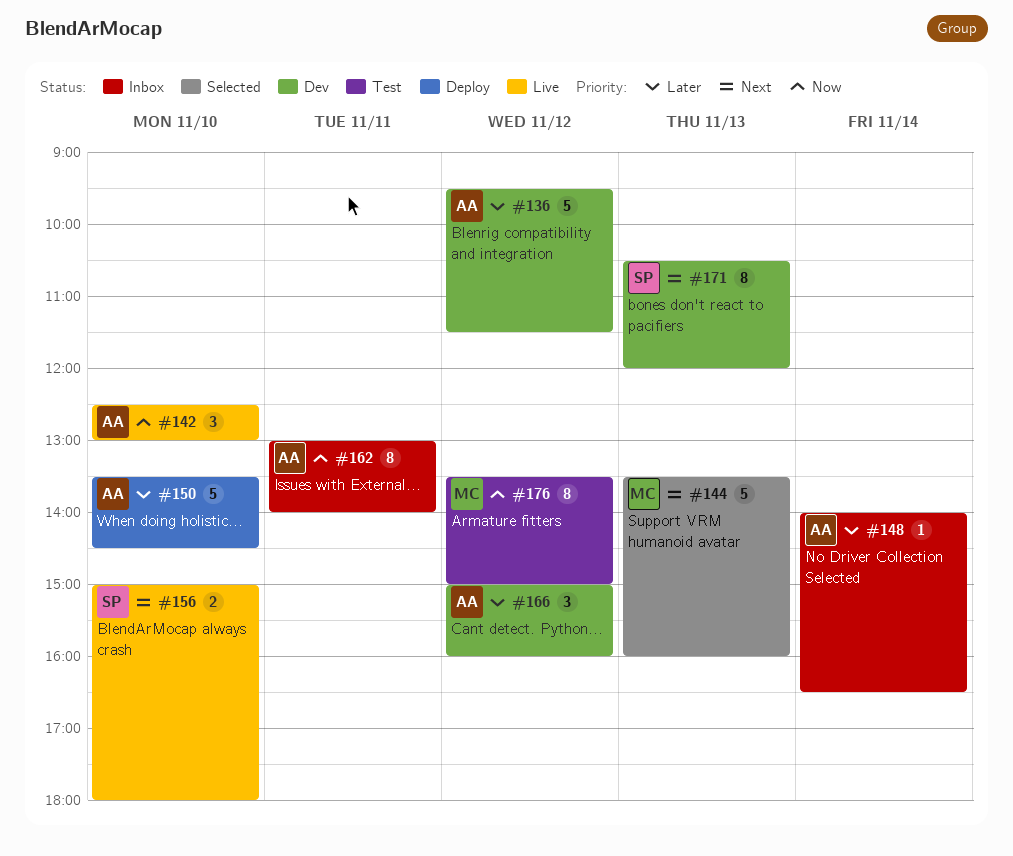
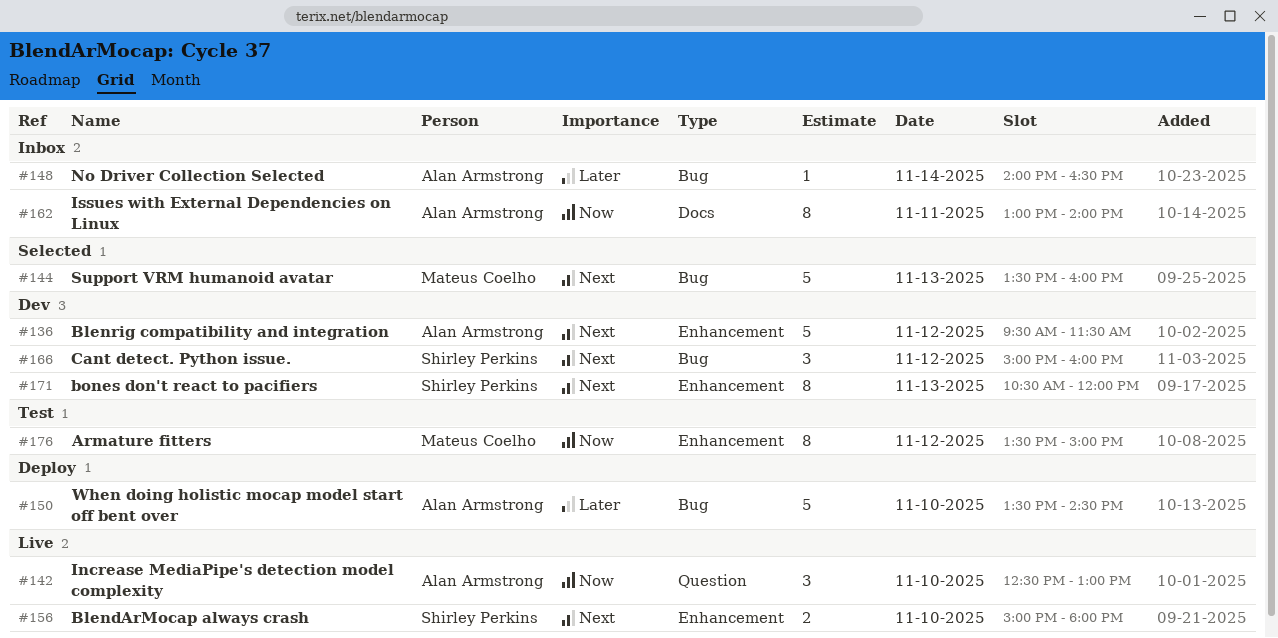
#136, priority: Later -> Next
#166, owner: Alan Armstrong -> Shirley Perkins
#166, priority: Later -> Next

